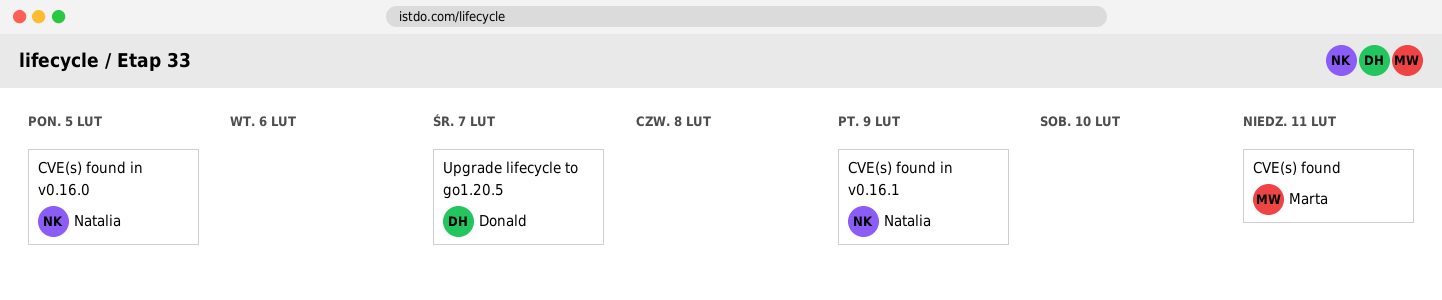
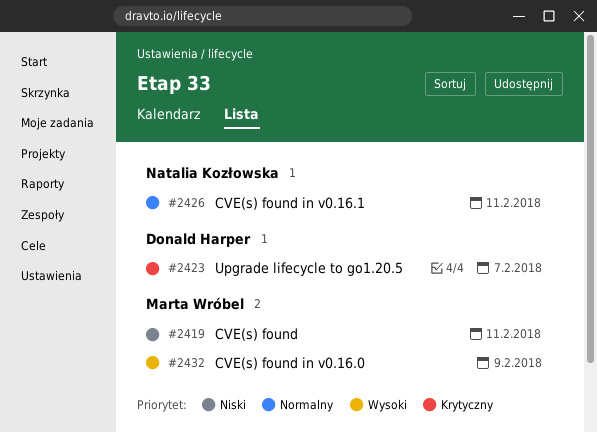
CVE(s) found in v0.16.0, owner: Natalia Kozłowska -> Marta Wróbel
CVE(s) found in v0.16.0, due: Feb 5 -> Feb 9
CVE(s) found in v0.16.1, due: Feb 9 -> Feb 11

